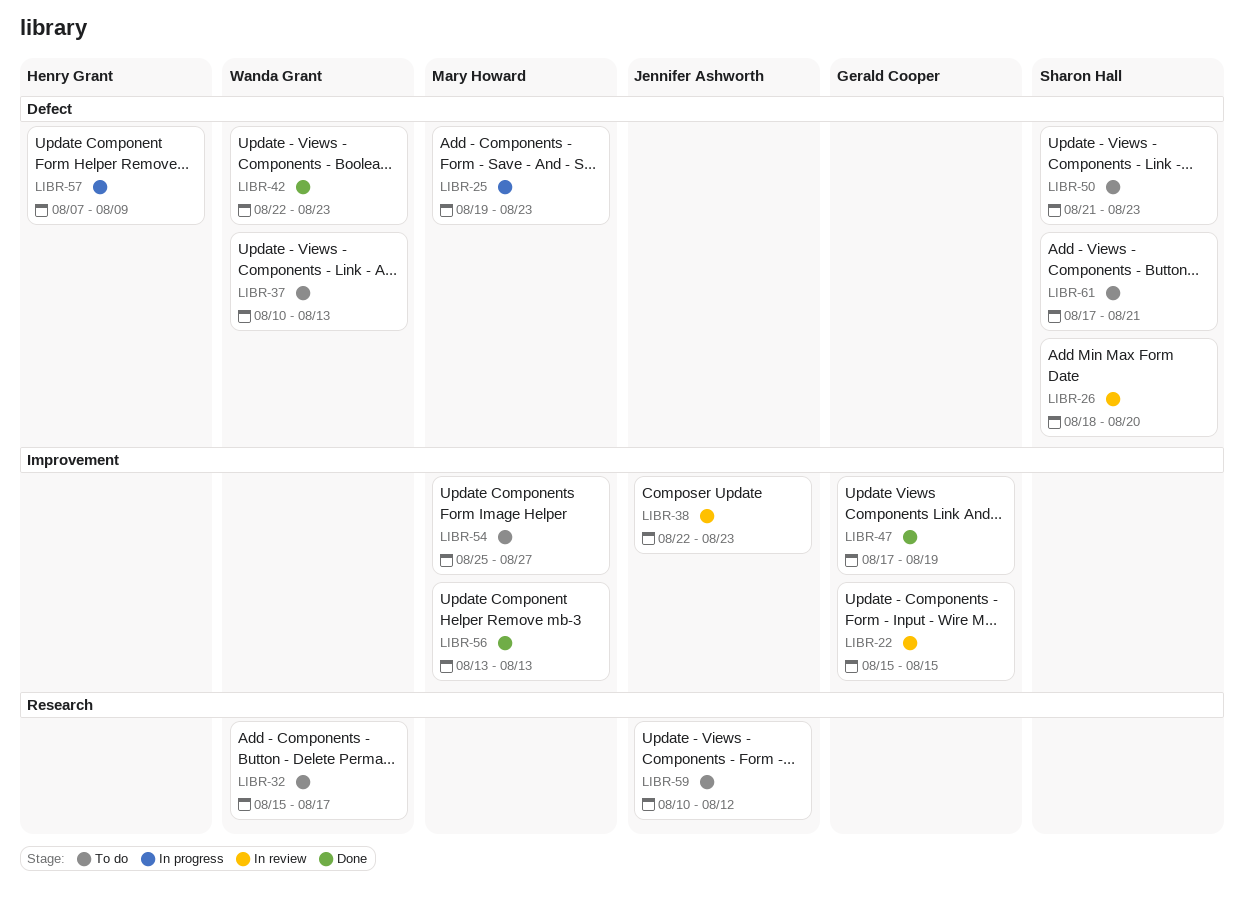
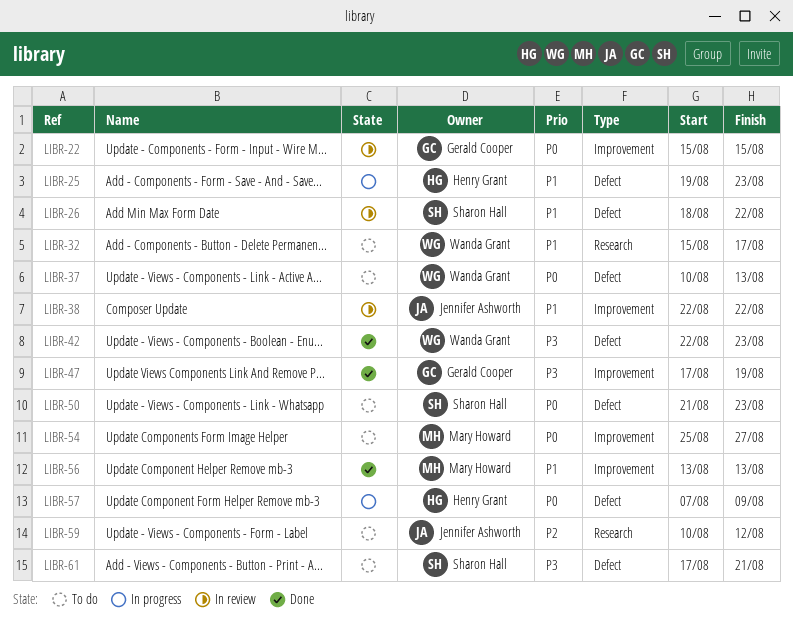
LIBR-25, owner: Mary Howard -> Henry Grant
LIBR-26, due: Aug 20 -> Aug 22
LIBR-38, due: Aug 23 -> Aug 22

